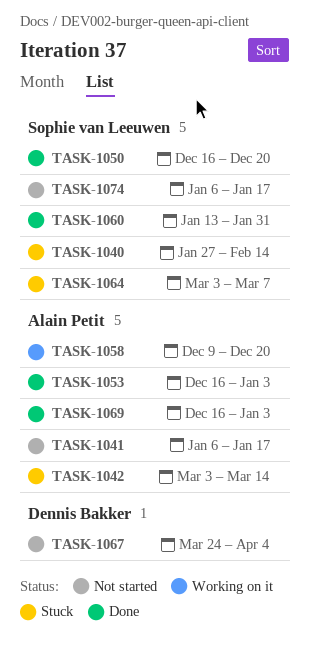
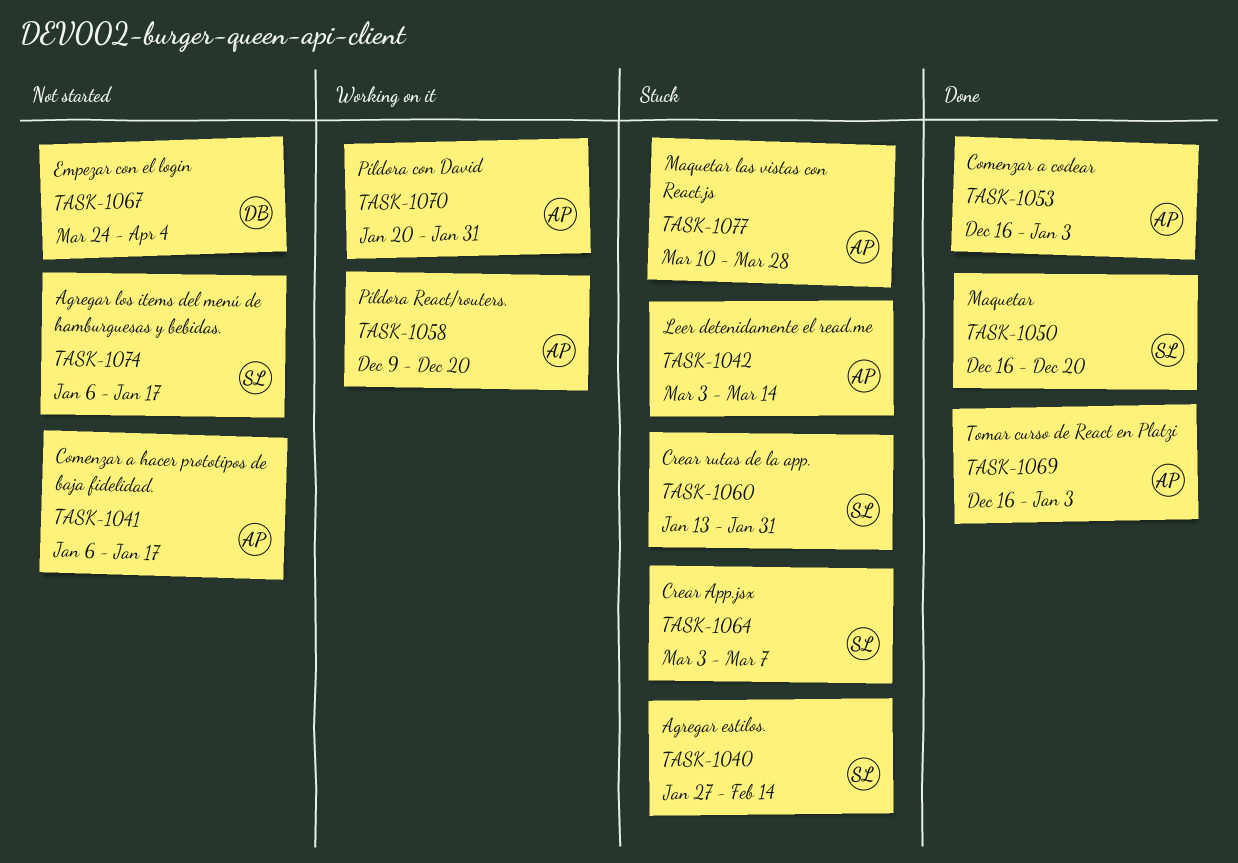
TASK-1060, status: Done -> Stuck
TASK-1070: none -> present
TASK-1077: none -> present

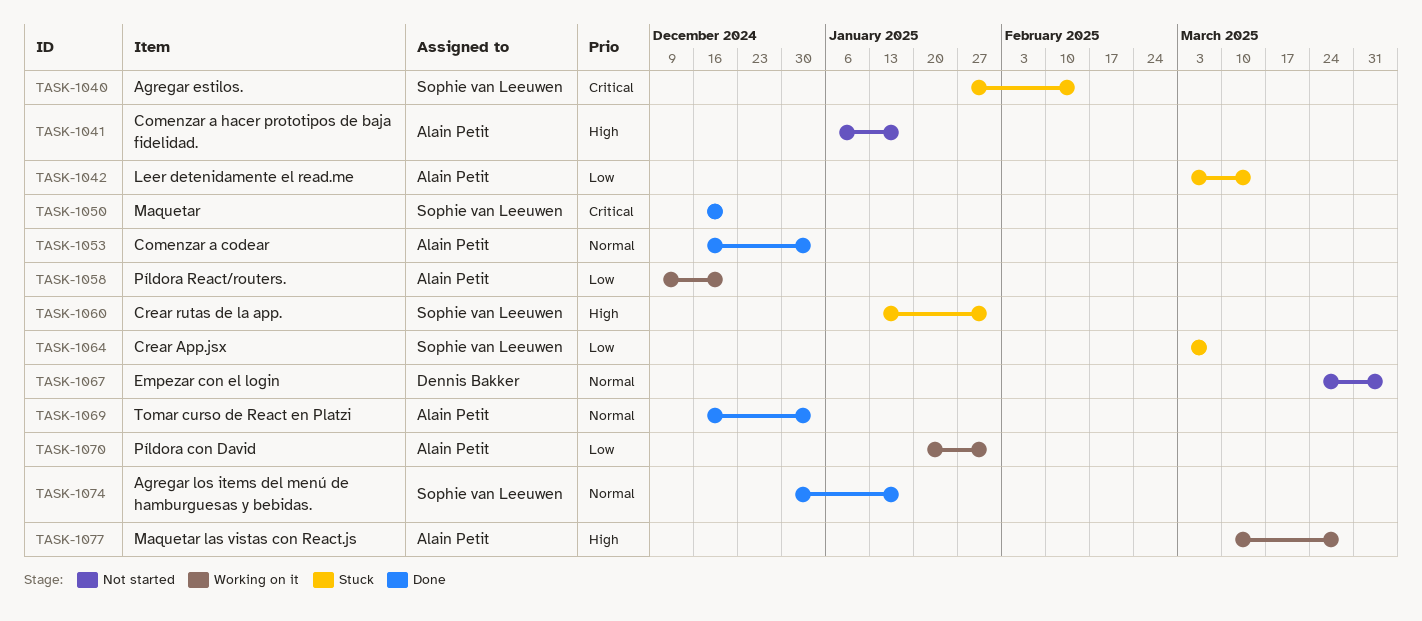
TASK-1074, status: Not started -> Done
TASK-1074, start: Jan 6 -> Dec 30
TASK-1077, status: Stuck -> Working on it

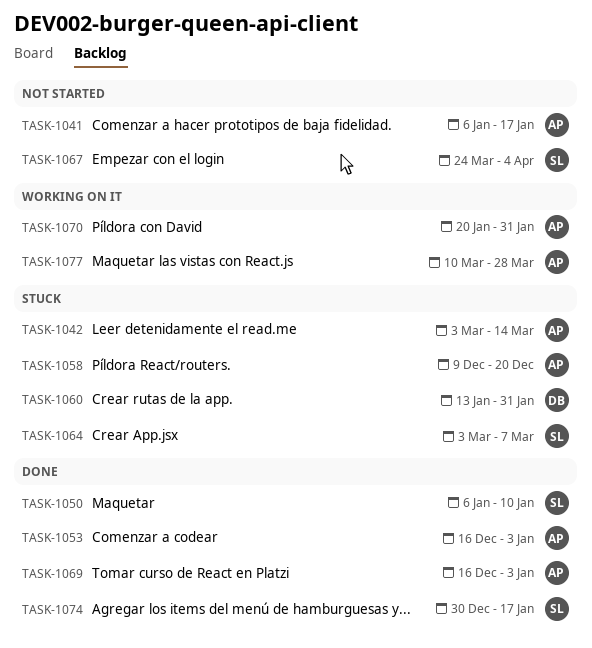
TASK-1040: present -> none
TASK-1050, start: Dec 16 -> Jan 6
TASK-1050, due: Dec 20 -> Jan 10
TASK-1058, status: Working on it -> Stuck
TASK-1060, owner: Sophie van Leeuwen -> Dennis Bakker
TASK-1067, owner: Dennis Bakker -> Sophie van Leeuwen

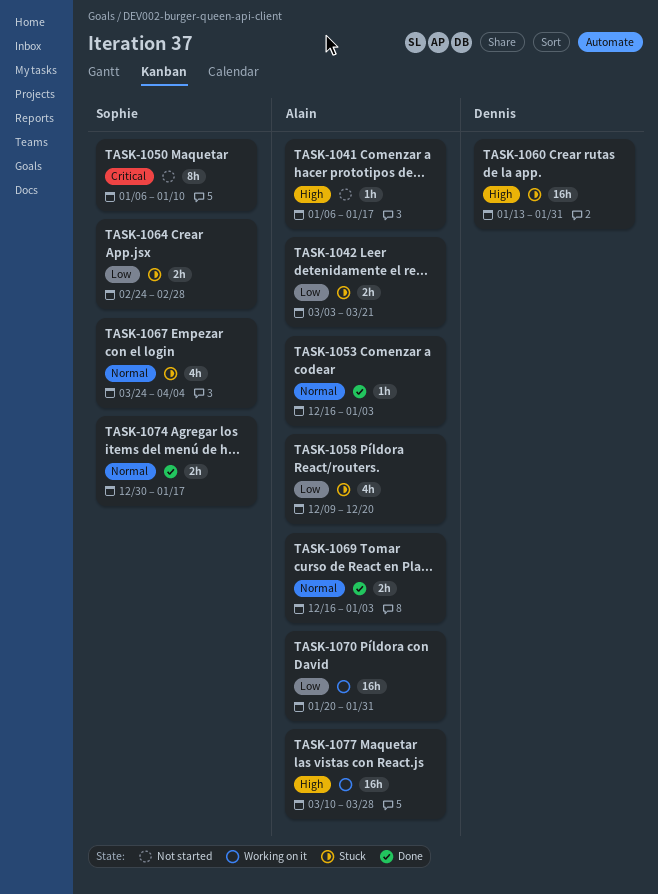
TASK-1042, due: Mar 14 -> Mar 21
TASK-1050, status: Done -> Not started
TASK-1064, start: Mar 3 -> Feb 24
TASK-1064, due: Mar 7 -> Feb 28
TASK-1067, status: Not started -> Stuck

